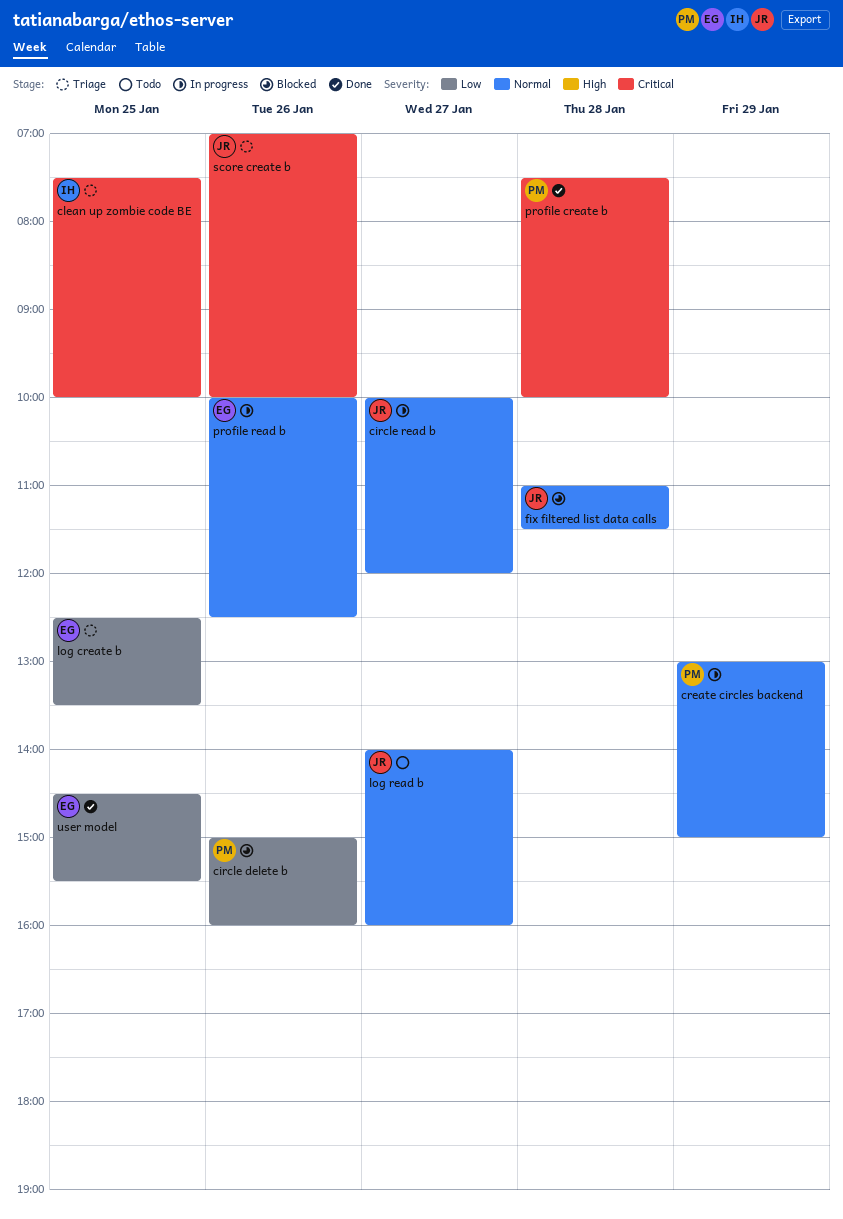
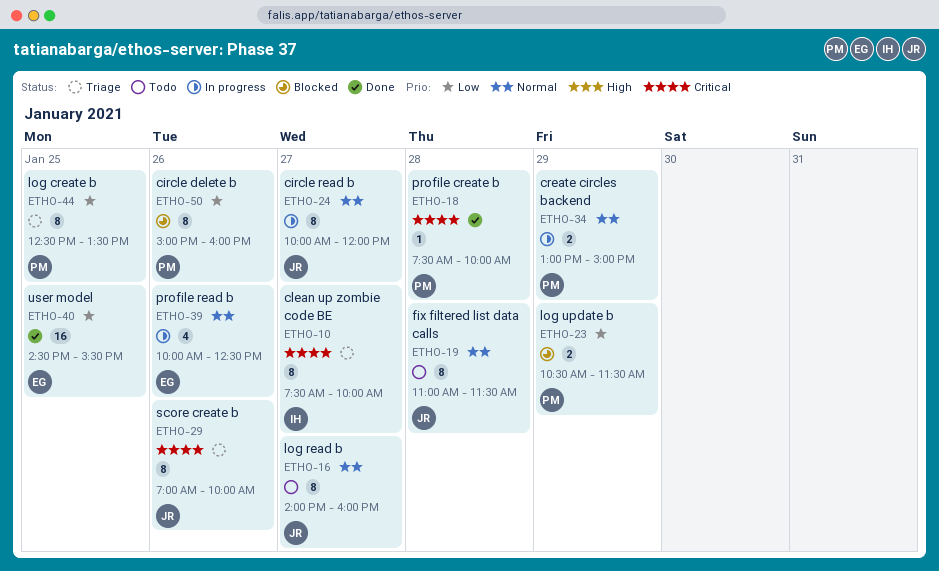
clean up zombie code BE, day: Jan 25 -> Jan 27
fix filtered list data calls, status: Blocked -> Todo
log create b, owner: EG -> PM
log update b: none -> present

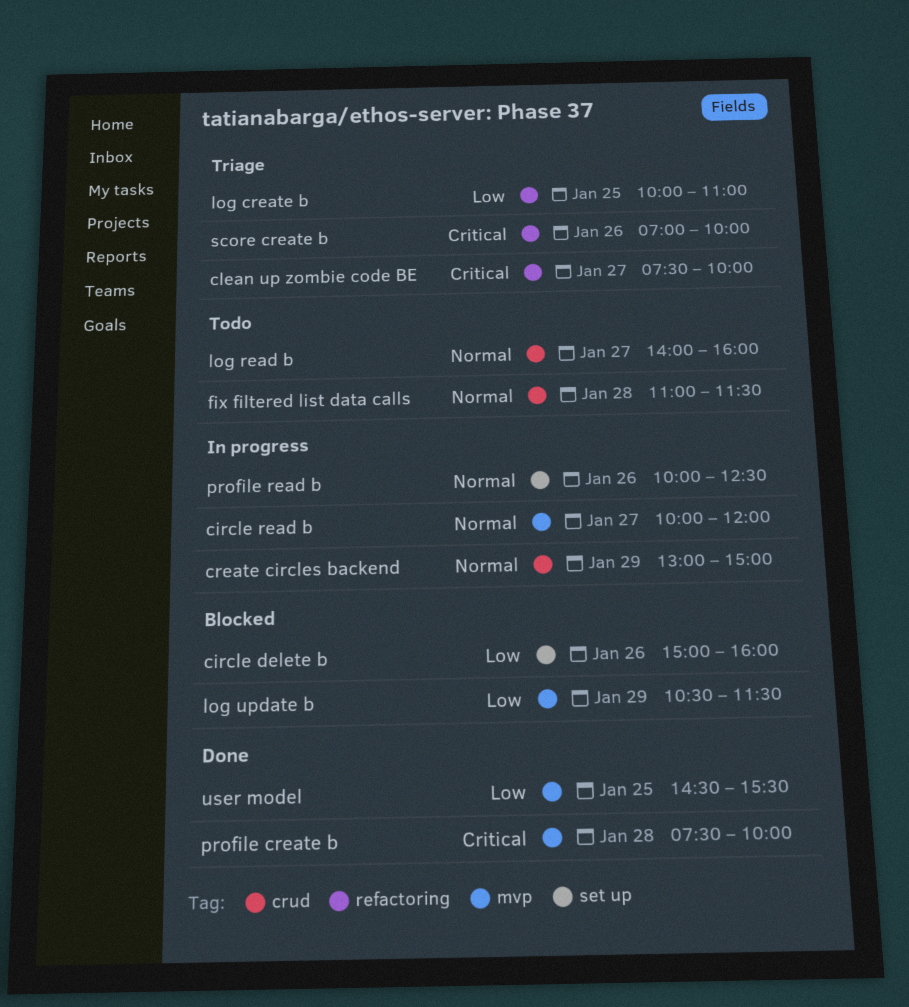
log create b, begins: 12:30 -> 10:00
log create b, ends: 13:30 -> 11:00

